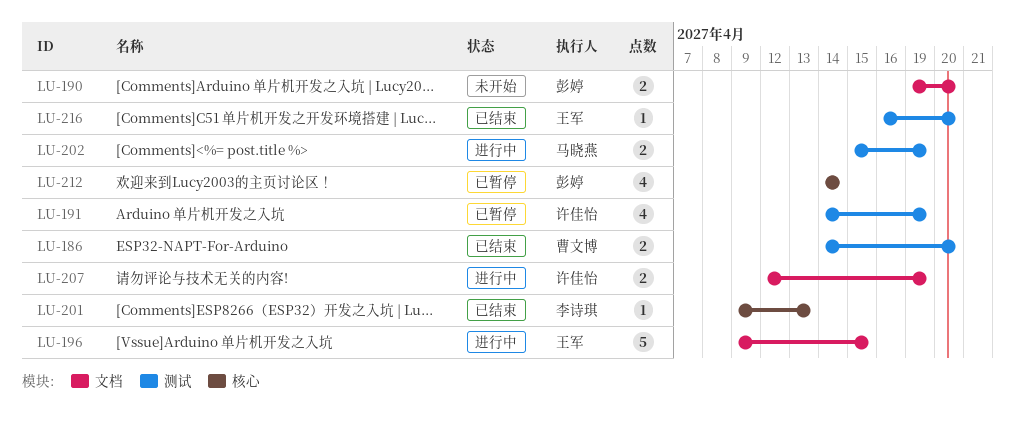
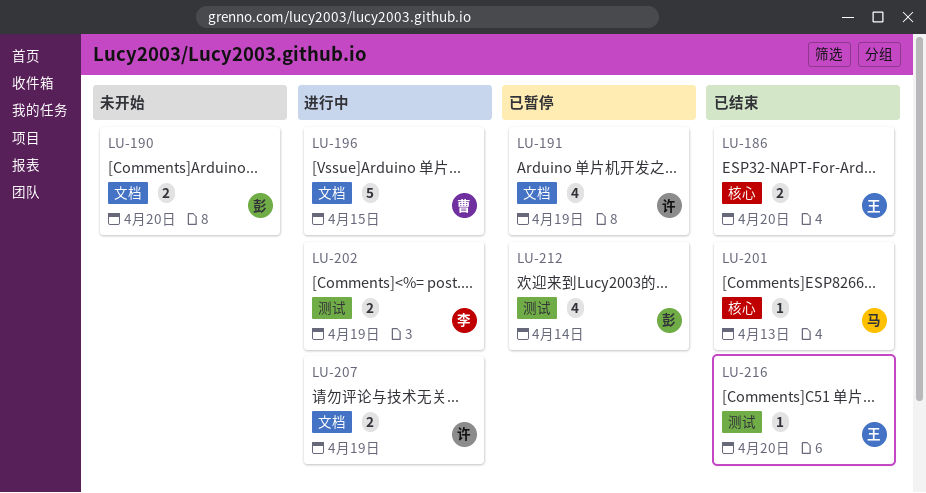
LU-186, owner: 曹文博 -> 王军
LU-186, label: 测试 -> 核心
LU-191, label: 测试 -> 文档
LU-196, owner: 王军 -> 曹文博
LU-201, owner: 李诗琪 -> 马晓燕
LU-202, owner: 马晓燕 -> 李诗琪
LU-212, label: 核心 -> 测试

